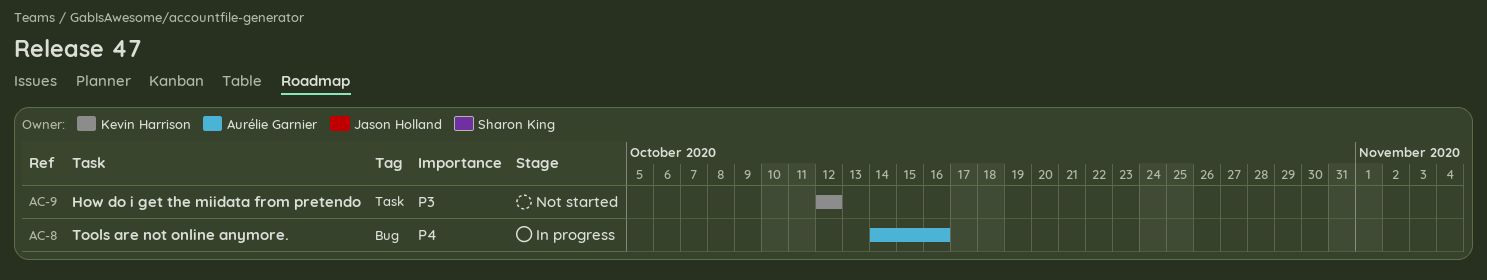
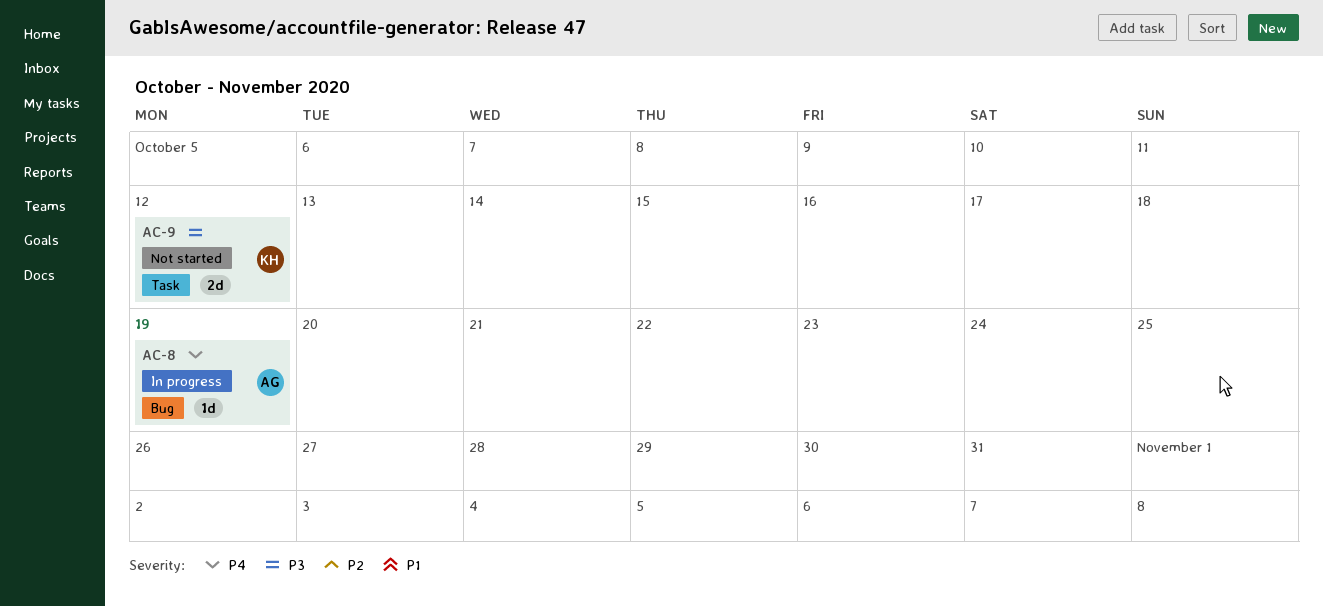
AC-8, due: Oct 16 -> Oct 19

